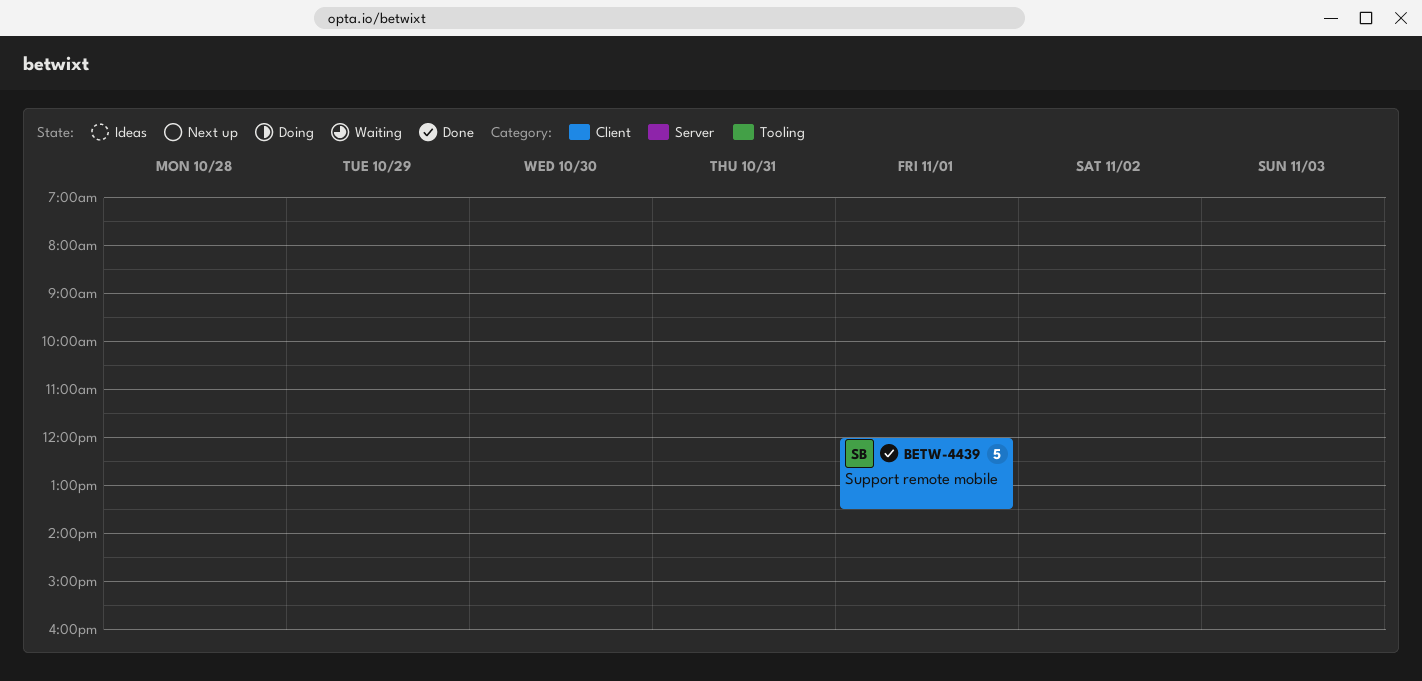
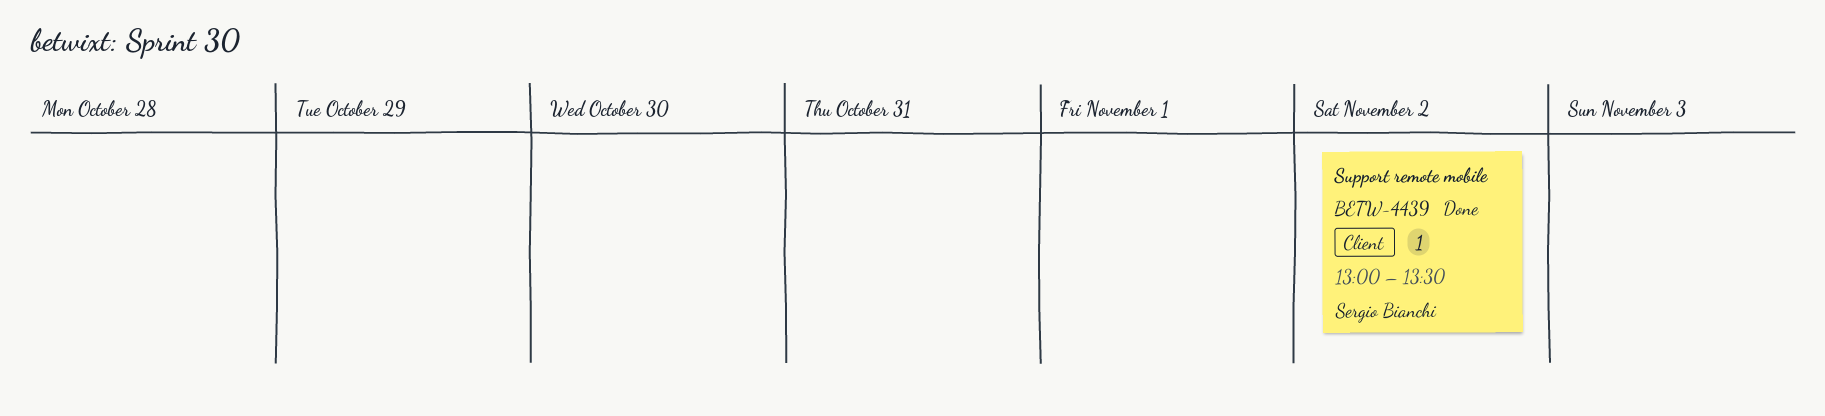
BETW-4439, estimate: 5 -> 1
BETW-4439, day: Nov 1 -> Nov 2
BETW-4439, begins: 12:00 -> 13:00

